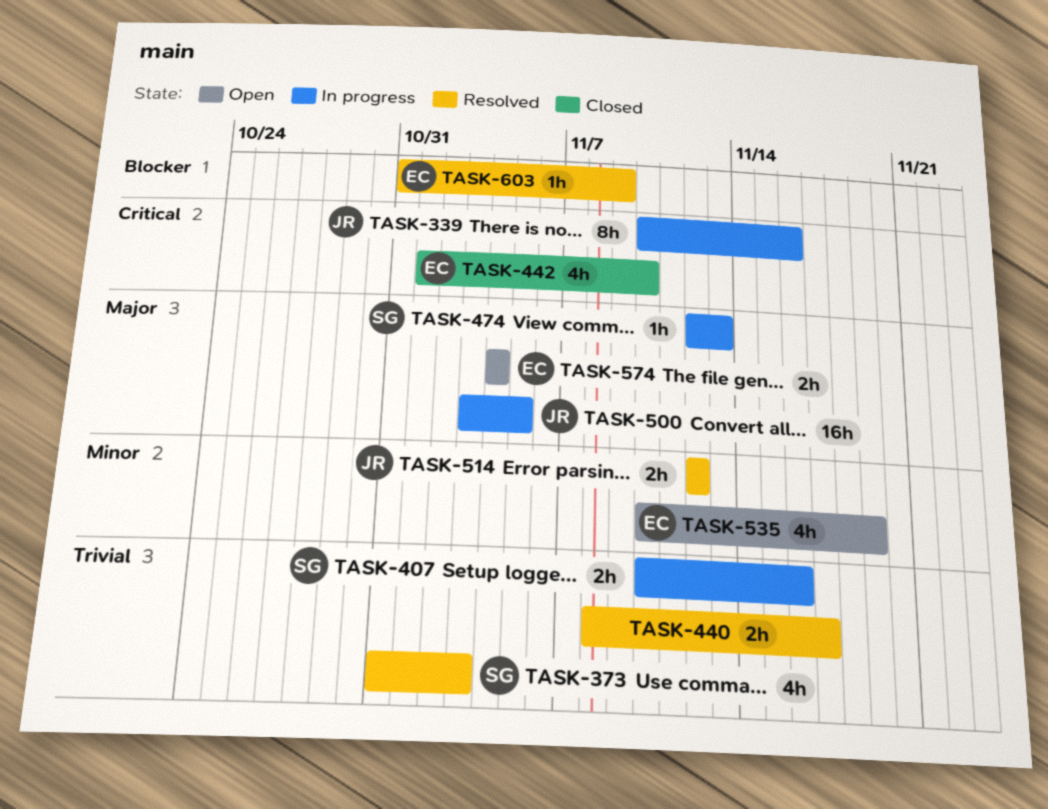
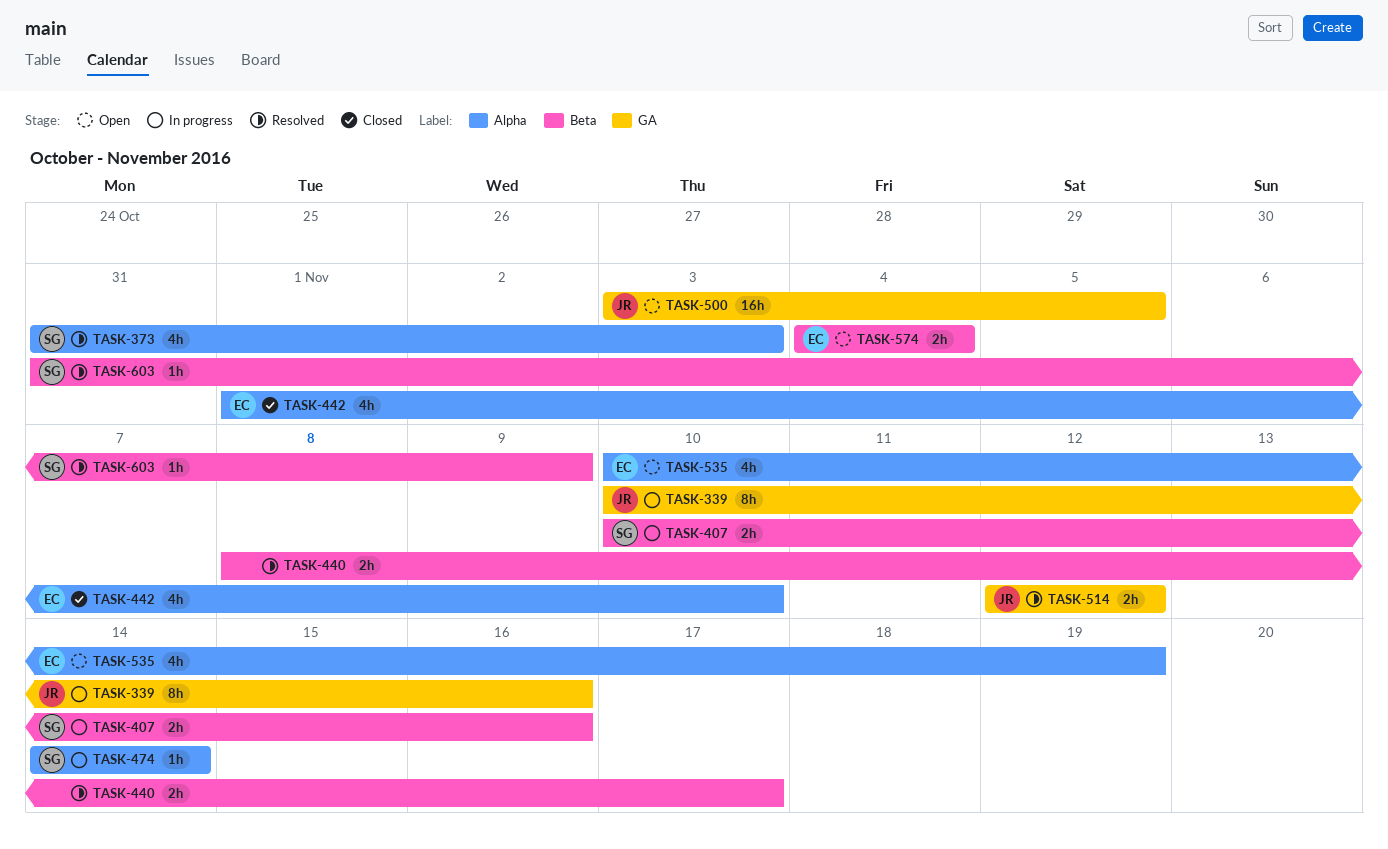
TASK-474, start: Nov 12 -> Nov 14
TASK-474, due: Nov 13 -> Nov 14
TASK-500, status: In progress -> Open
TASK-603, owner: EC -> SG

